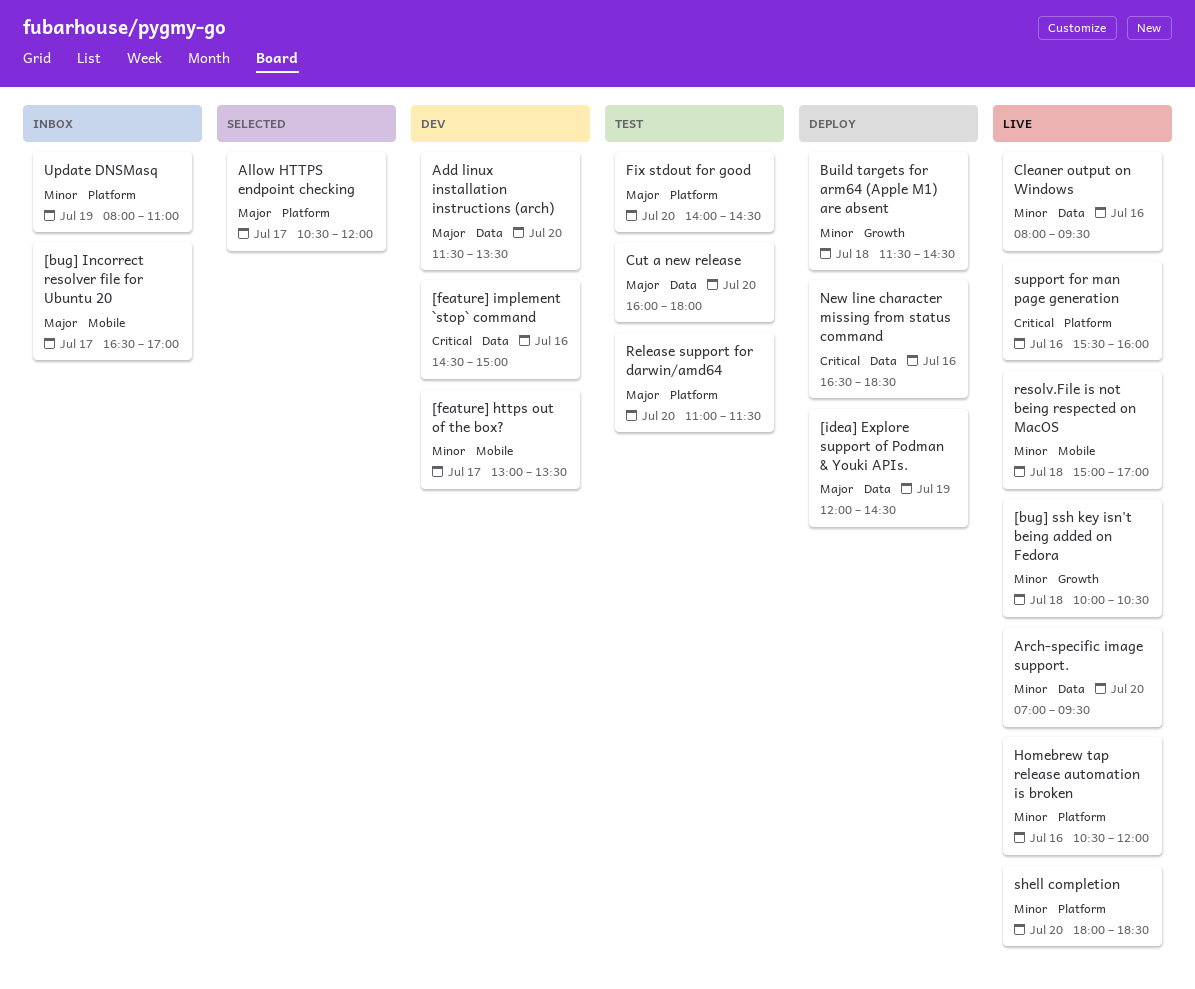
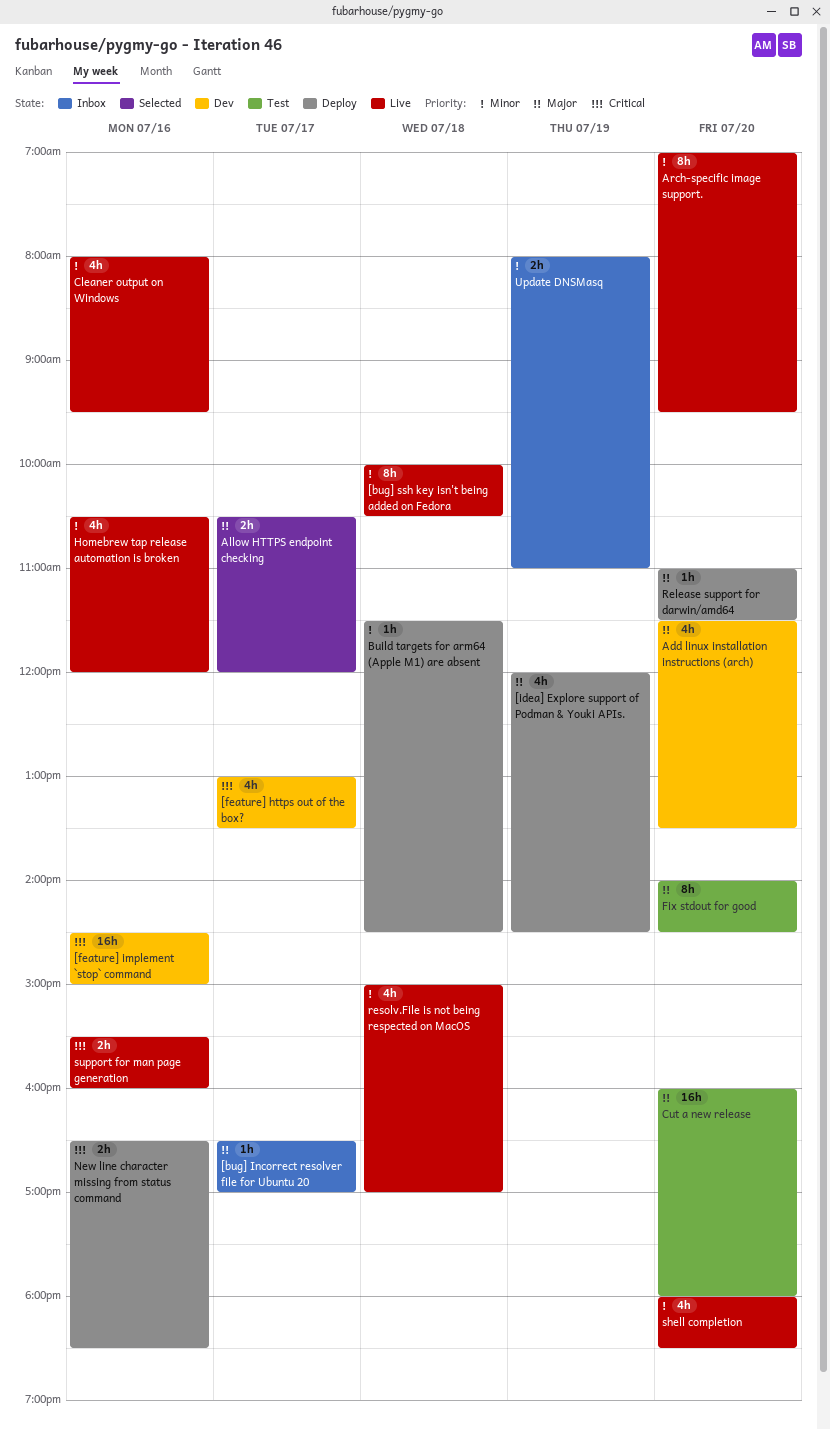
[feature] https out of the box?, priority: Minor -> Critical
Release support for darwin/amd64, status: Test -> Deploy

